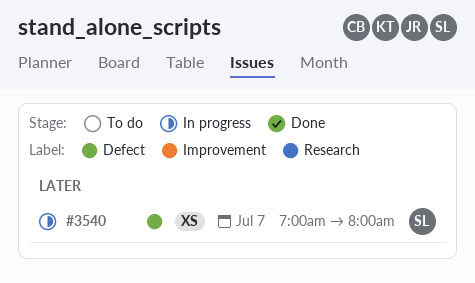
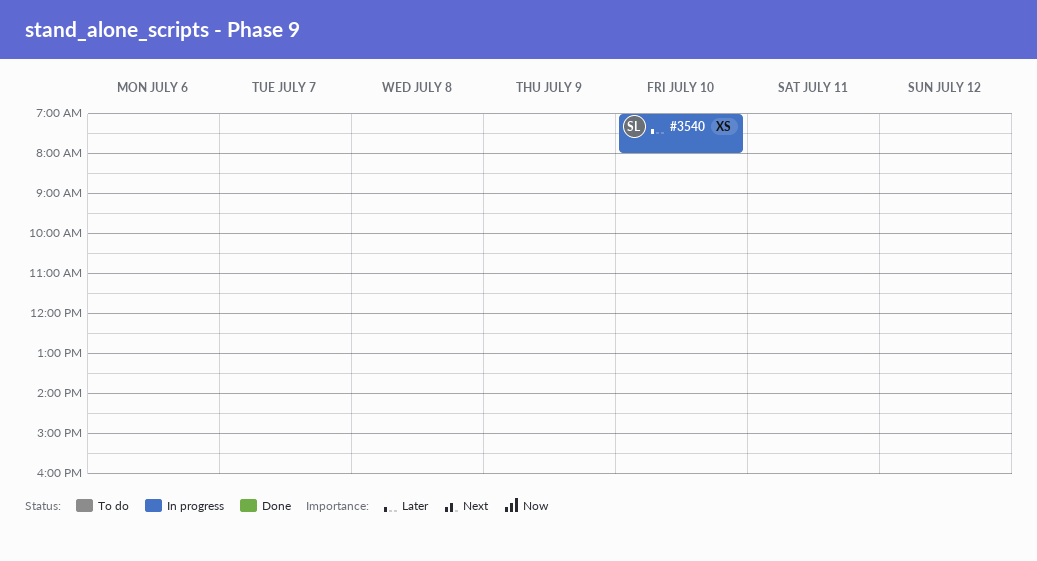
#3540, day: Jul 7 -> Jul 10

